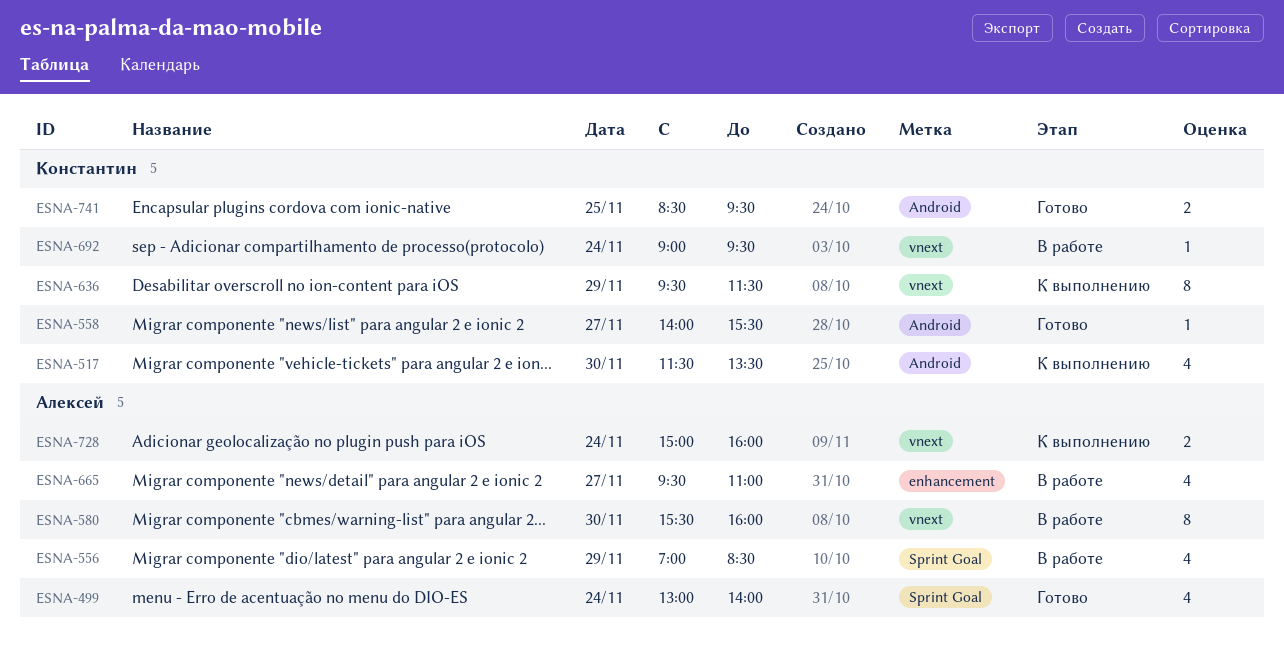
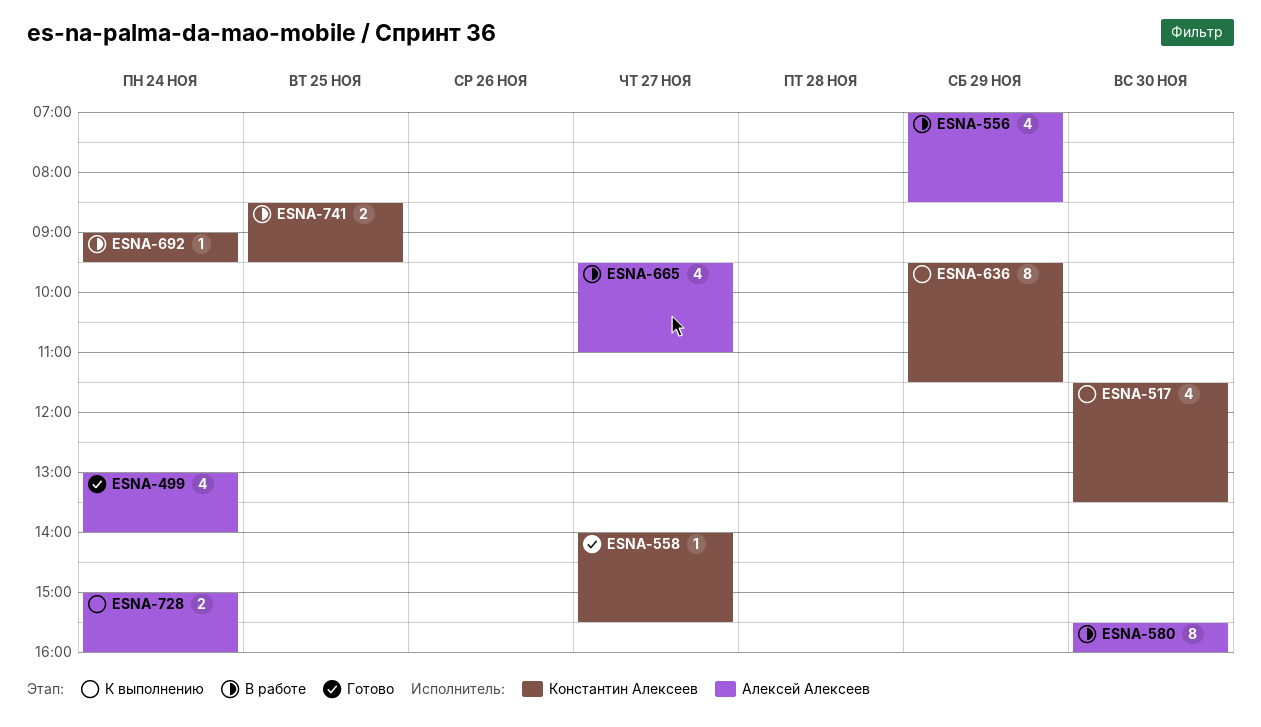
ESNA-741, status: Готово -> В работе

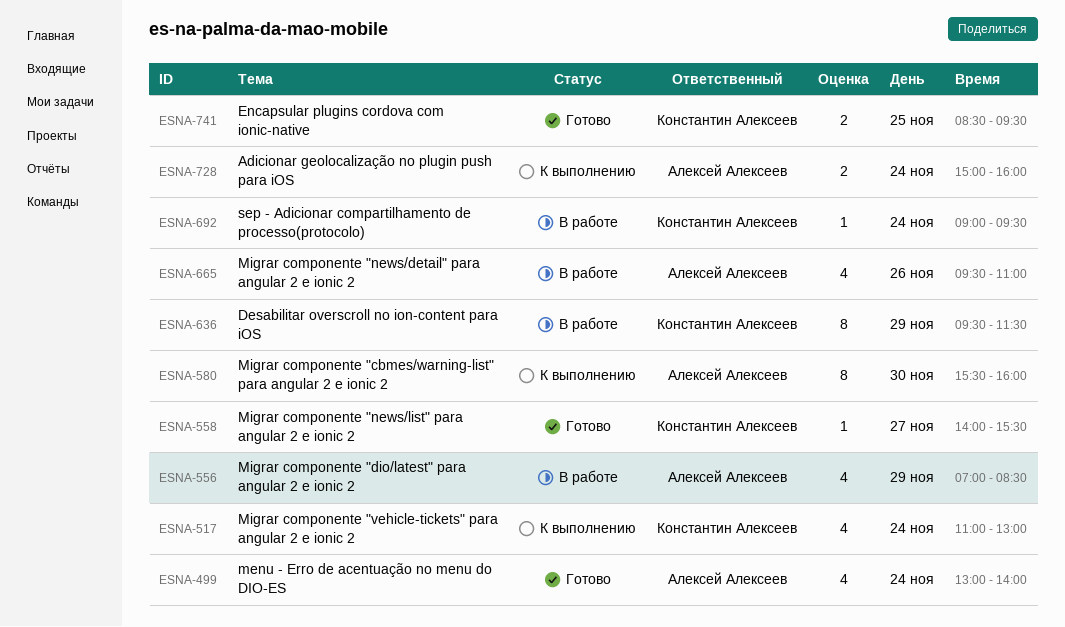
ESNA-517, day: Nov 30 -> Nov 24
ESNA-517, begins: 11:30 -> 11:00
ESNA-517, ends: 13:30 -> 13:00
ESNA-580, status: В работе -> К выполнению
ESNA-636, status: К выполнению -> В работе
ESNA-665, day: Nov 27 -> Nov 26
ESNA-741, status: В работе -> Готово

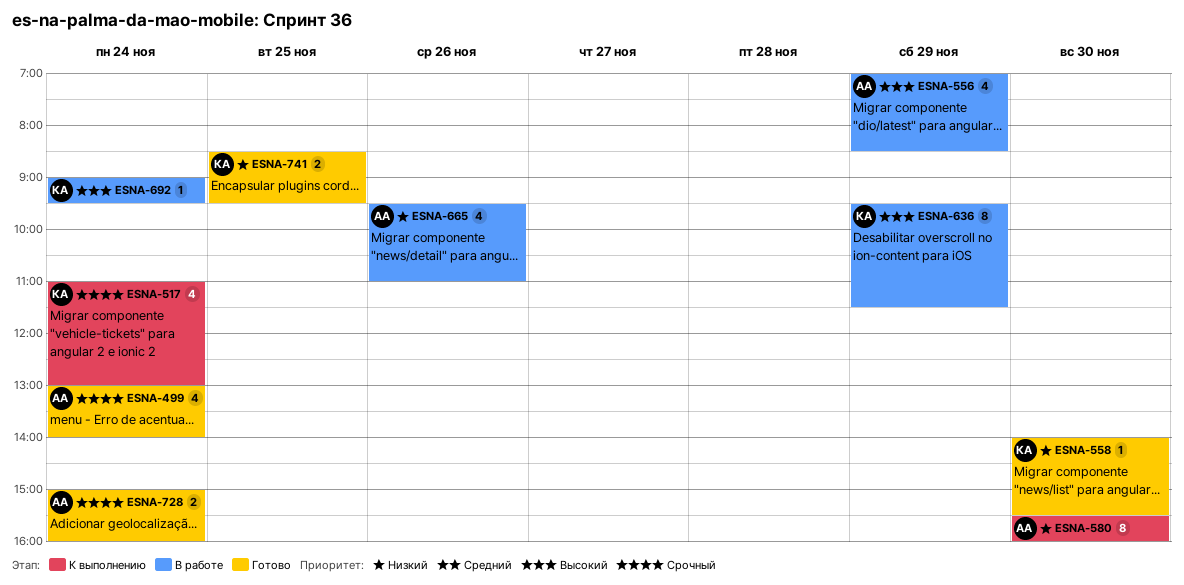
ESNA-558, day: Nov 27 -> Nov 30
ESNA-728, status: К выполнению -> Готово

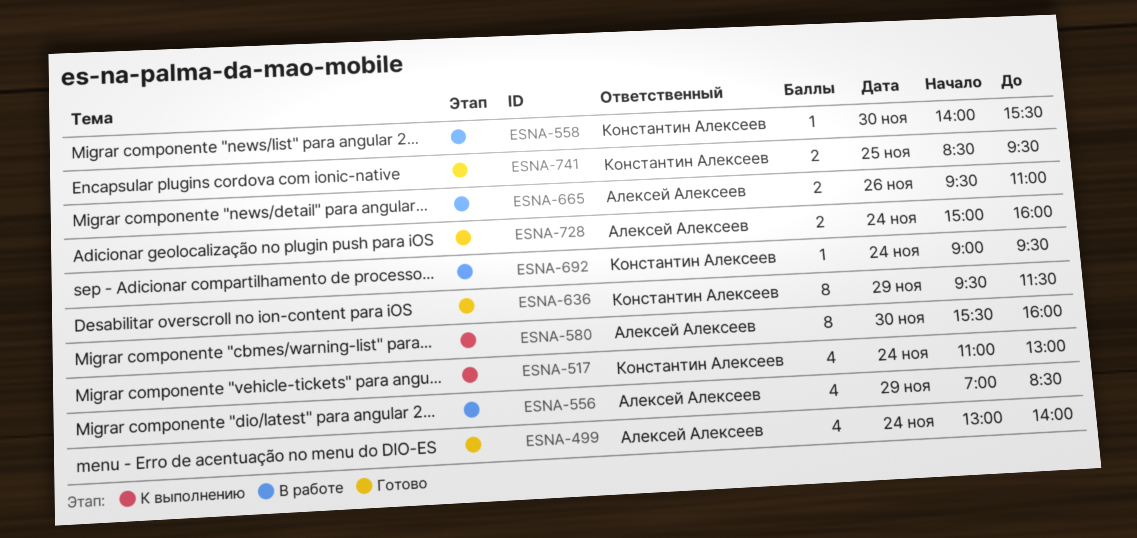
ESNA-558, status: Готово -> В работе
ESNA-636, status: В работе -> Готово
ESNA-665, estimate: 4 -> 2

